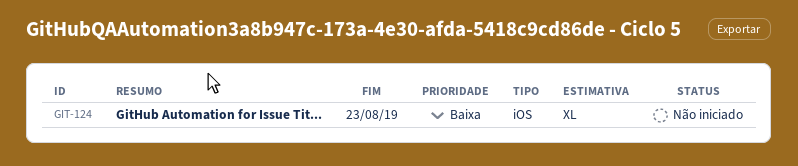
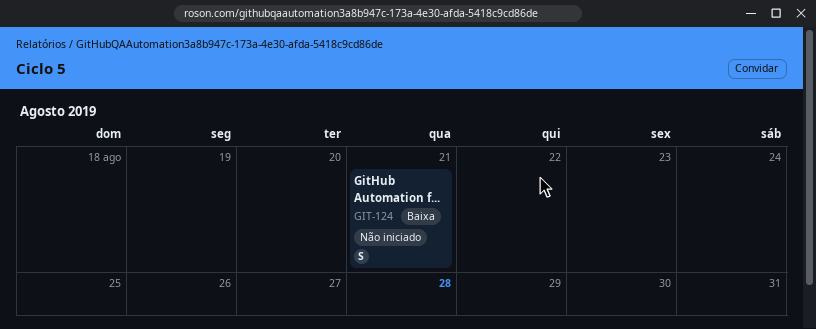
GIT-124, estimate: XL -> S
GIT-124, due: Aug 23 -> Aug 21

